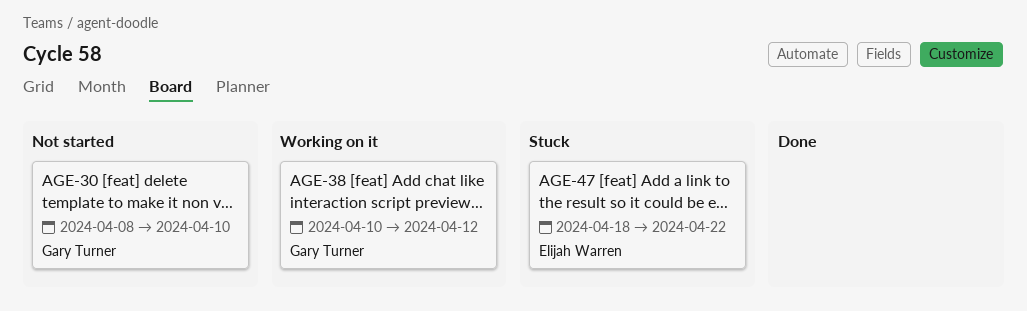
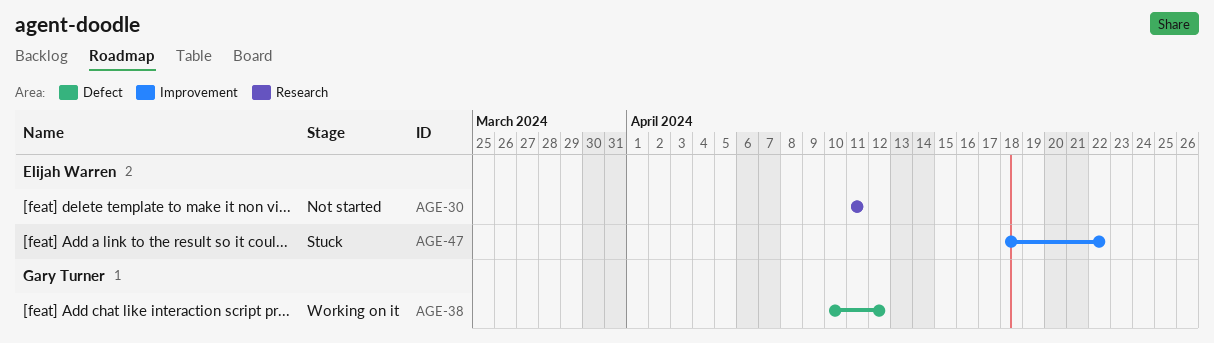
AGE-30, owner: Gary Turner -> Elijah Warren
AGE-30, start: Apr 8 -> Apr 11
AGE-30, due: Apr 10 -> Apr 11

